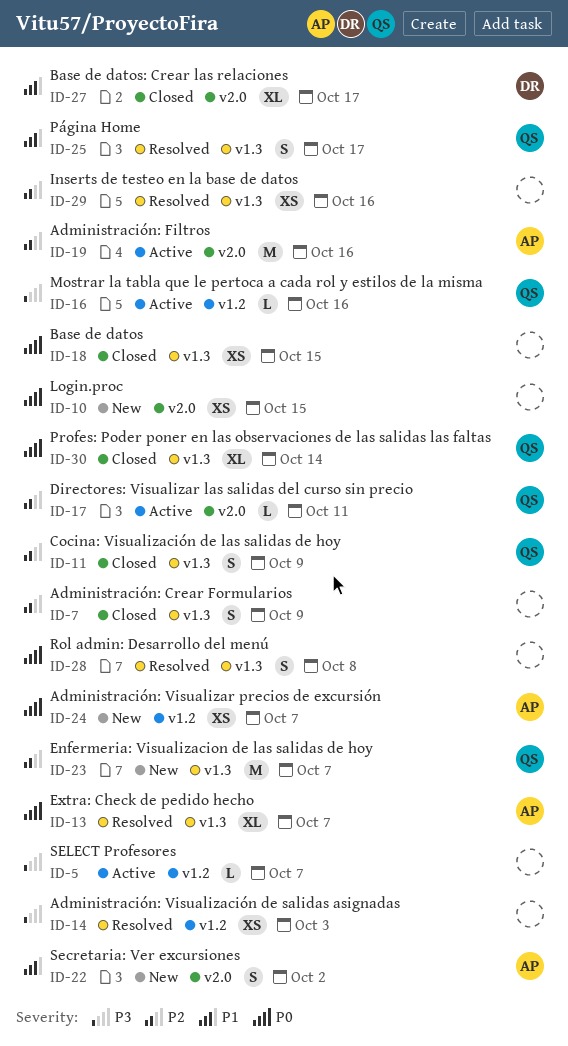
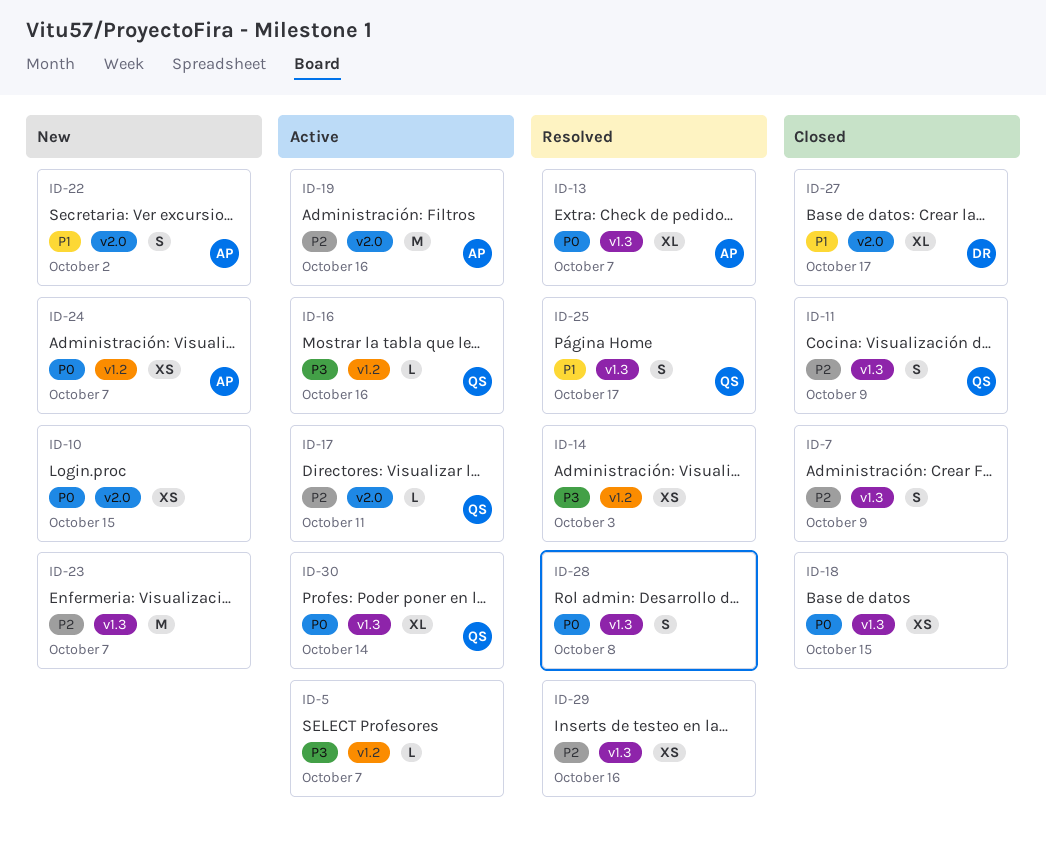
ID-23, owner: QS -> none
ID-30, status: Closed -> Active

